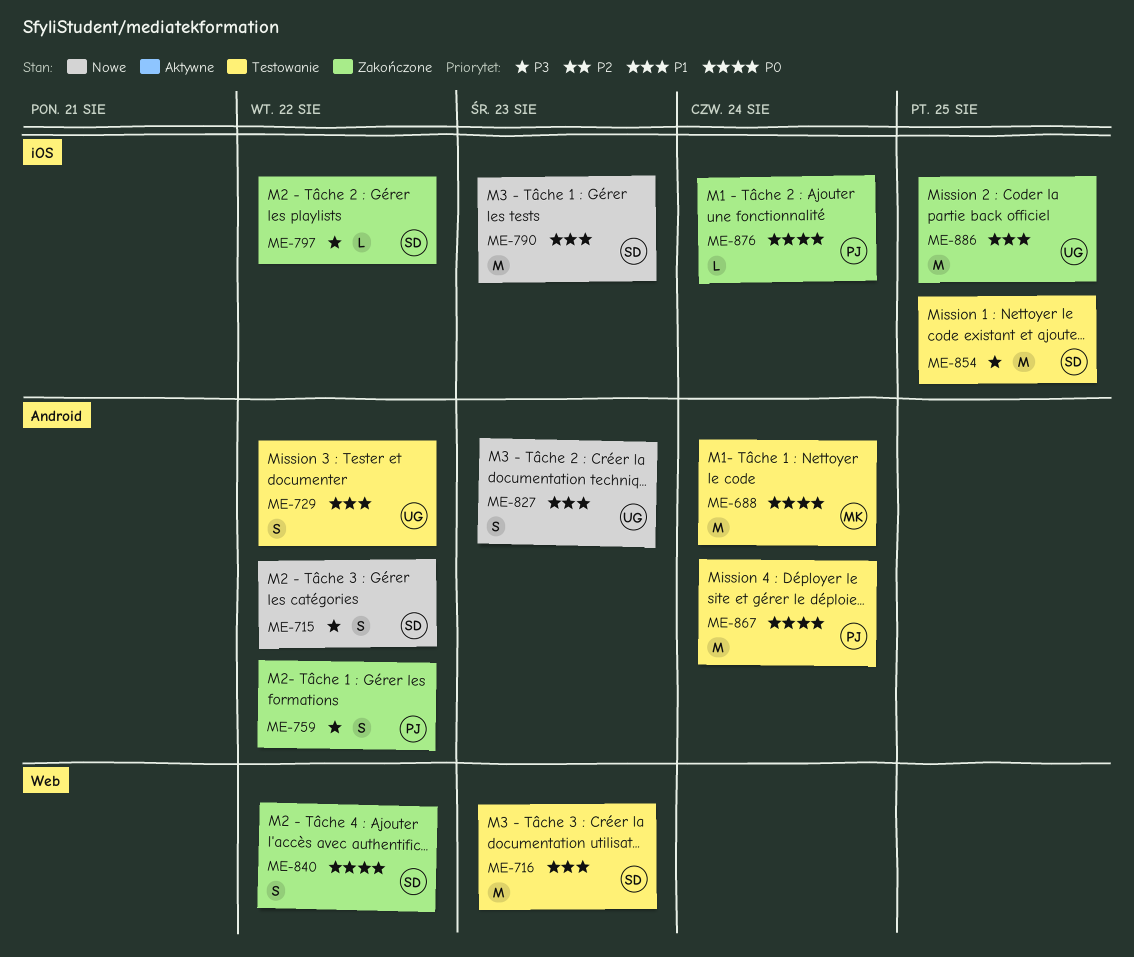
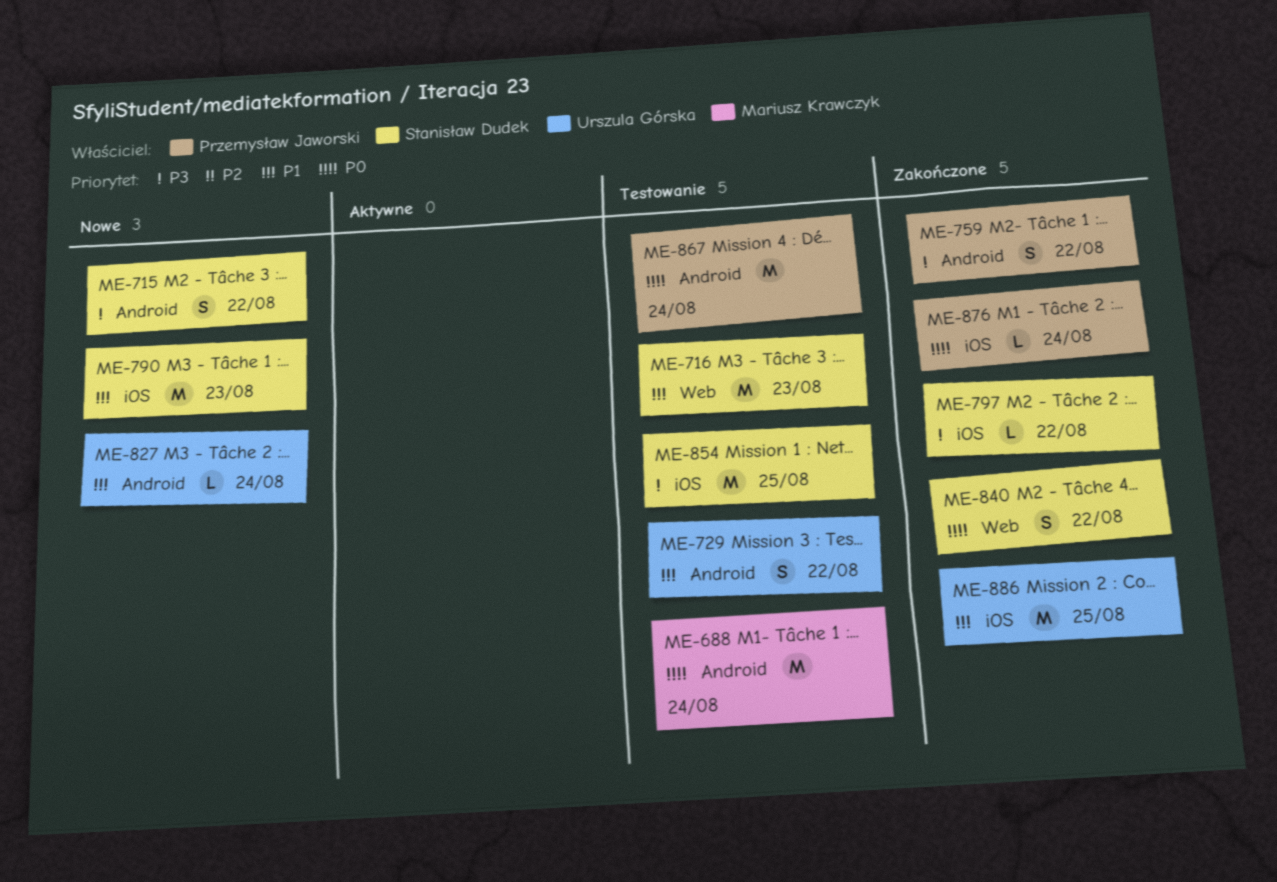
ME-827, estimate: S -> L
ME-827, due: Aug 23 -> Aug 24

